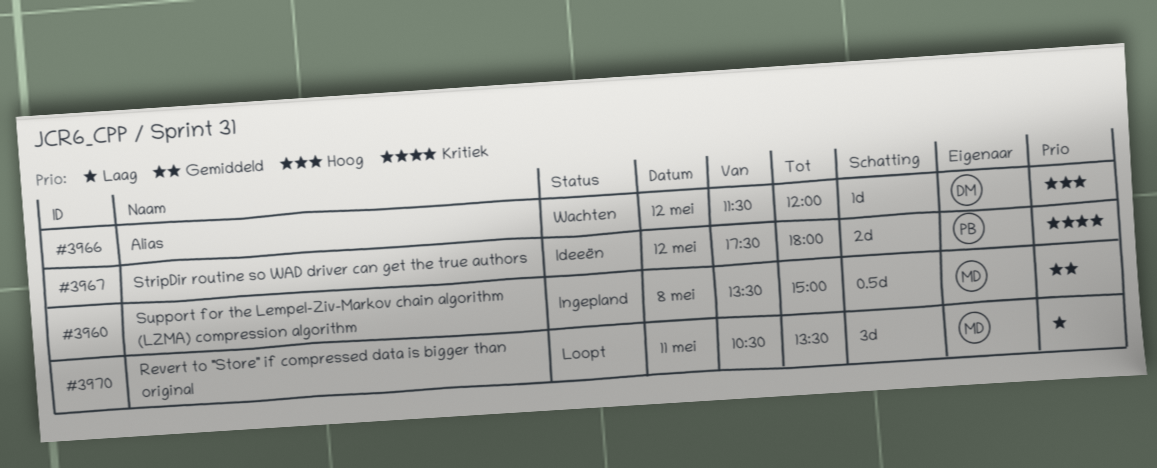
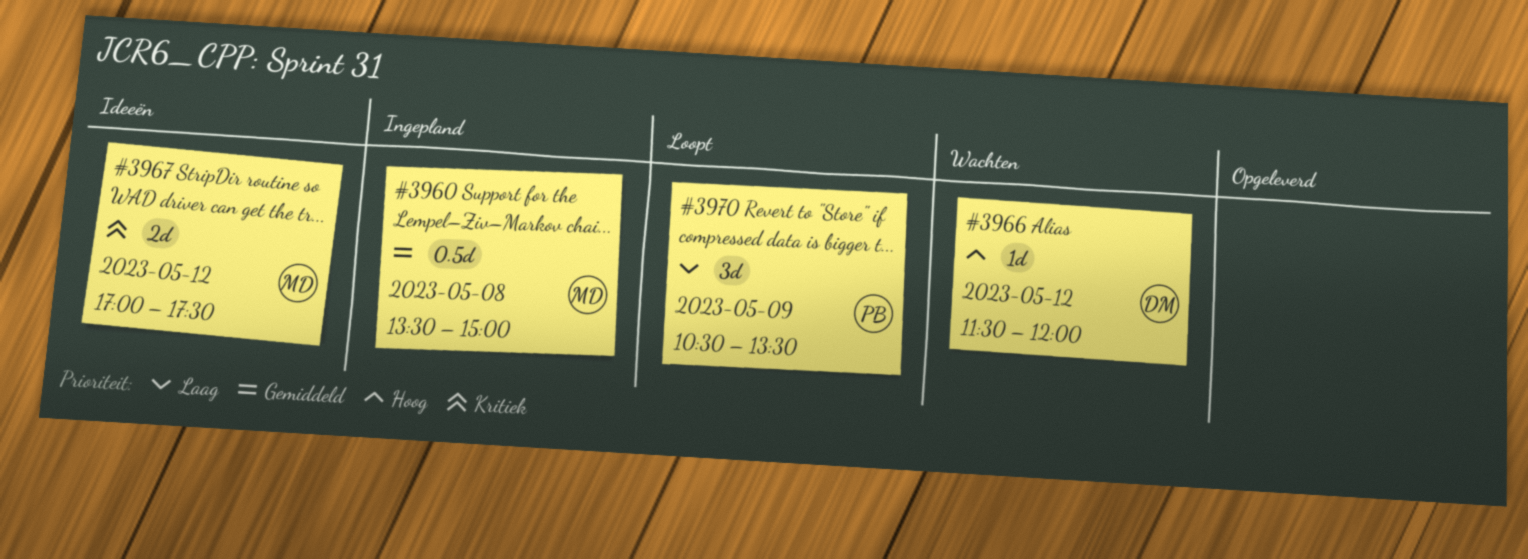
#3967, owner: PB -> MD
#3967, begins: 17:30 -> 17:00
#3967, ends: 18:00 -> 17:30
#3970, owner: MD -> PB
#3970, day: May 11 -> May 9

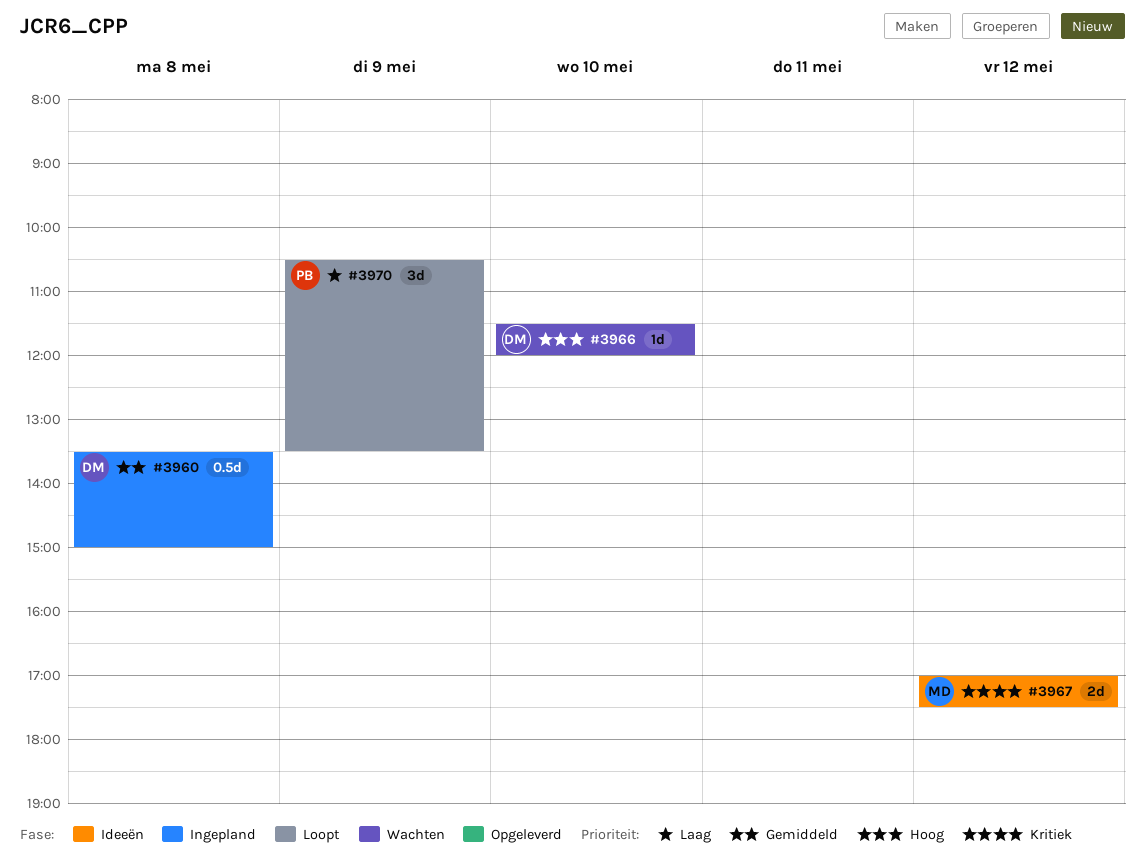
#3960, owner: MD -> DM
#3966, day: May 12 -> May 10

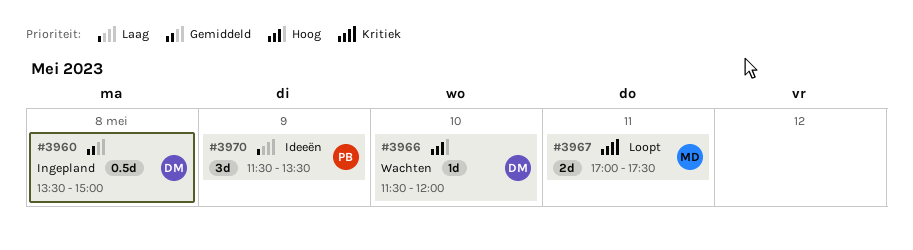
#3967, status: Ideeën -> Loopt
#3967, day: May 12 -> May 11
#3970, status: Loopt -> Ideeën
#3970, begins: 10:30 -> 11:30

